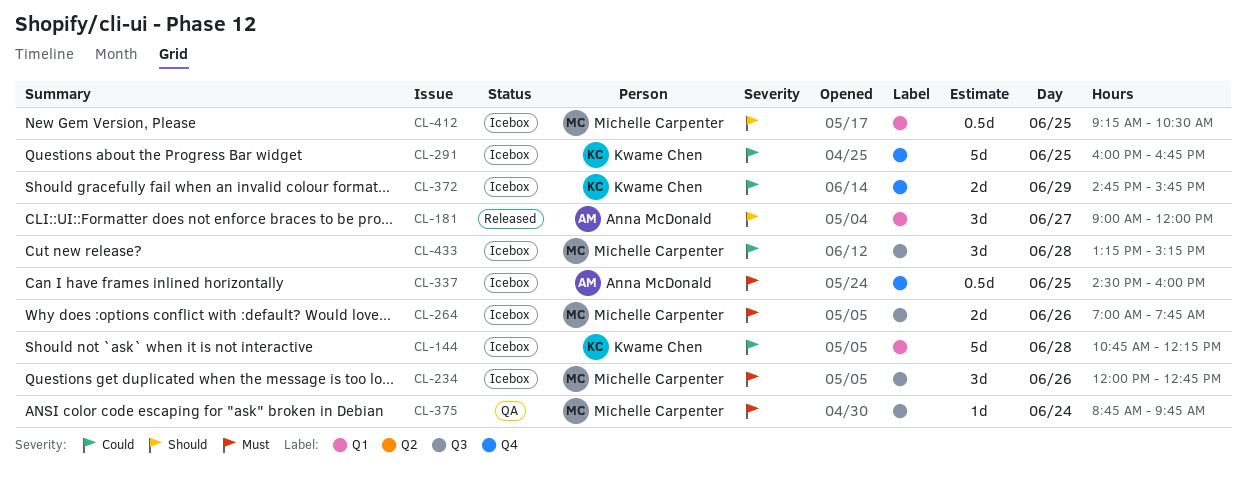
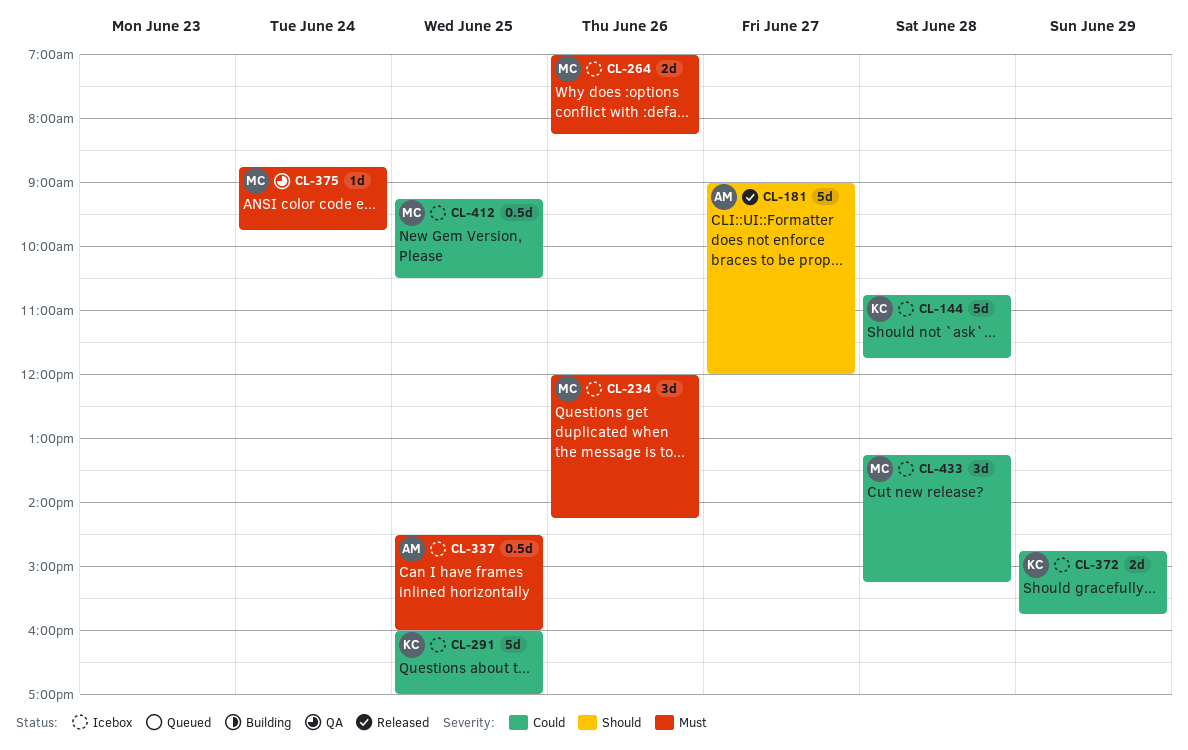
CL-144, ends: 12:15 -> 11:45
CL-181, estimate: 3d -> 5d
CL-234, ends: 12:45 -> 14:15
CL-264, ends: 07:45 -> 08:15
CL-291, ends: 16:45 -> 17:00
CL-412, priority: Should -> Could

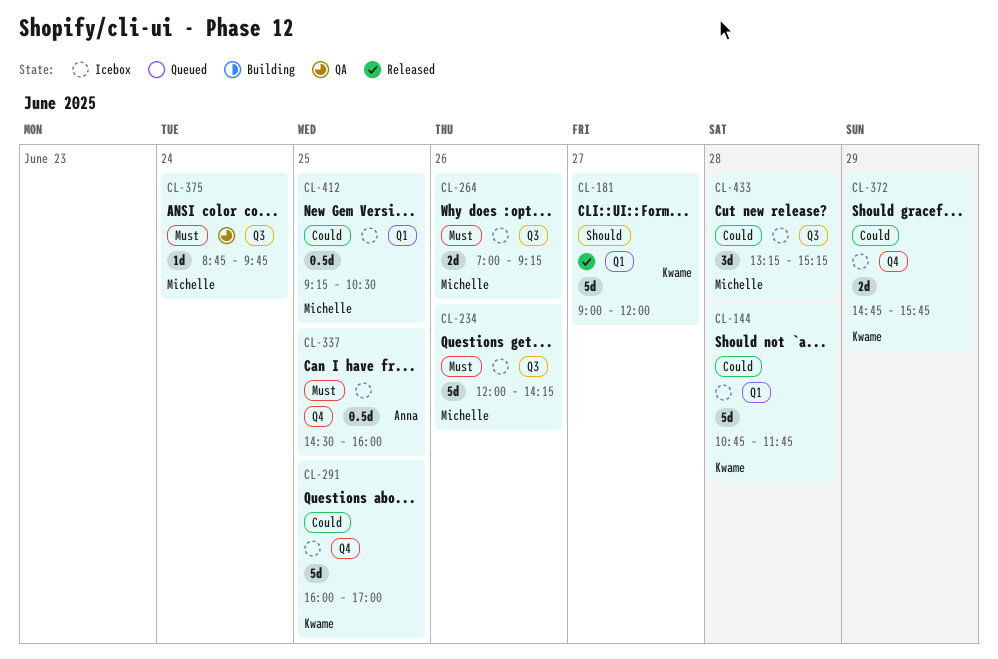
CL-181, owner: Anna -> Kwame
CL-234, estimate: 3d -> 5d
CL-264, ends: 08:15 -> 09:15

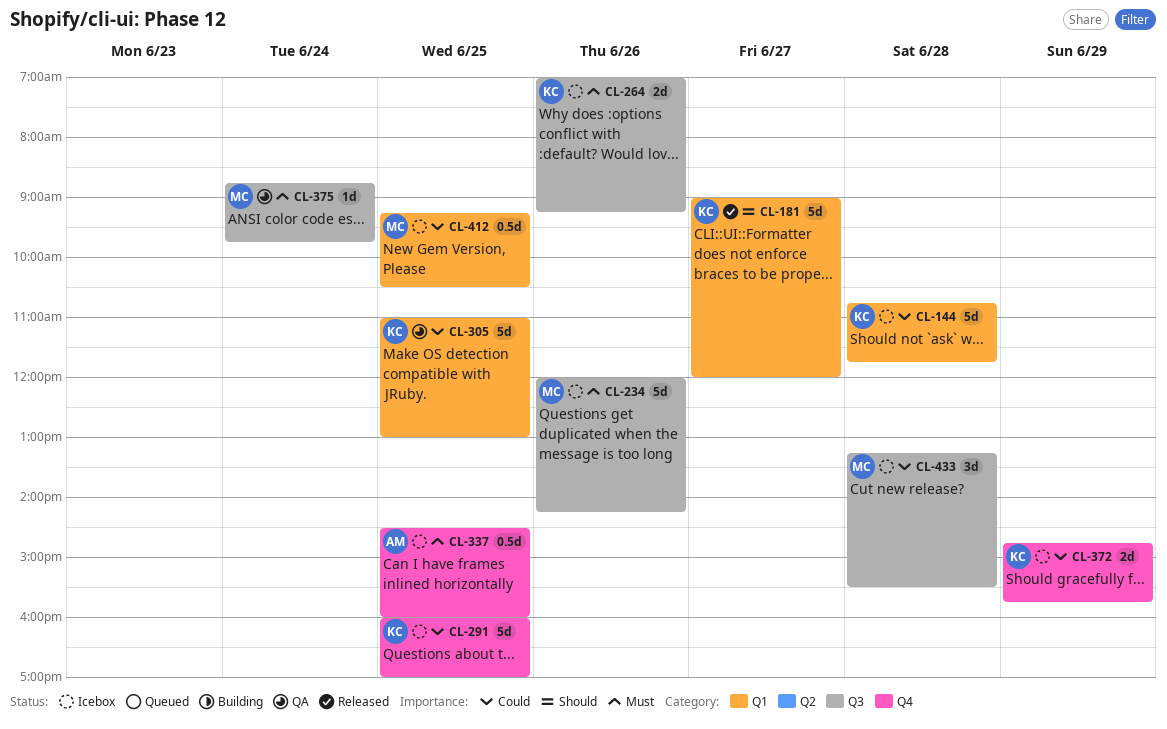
CL-264, owner: Michelle -> Kwame
CL-305: none -> present
CL-433, ends: 15:15 -> 15:30

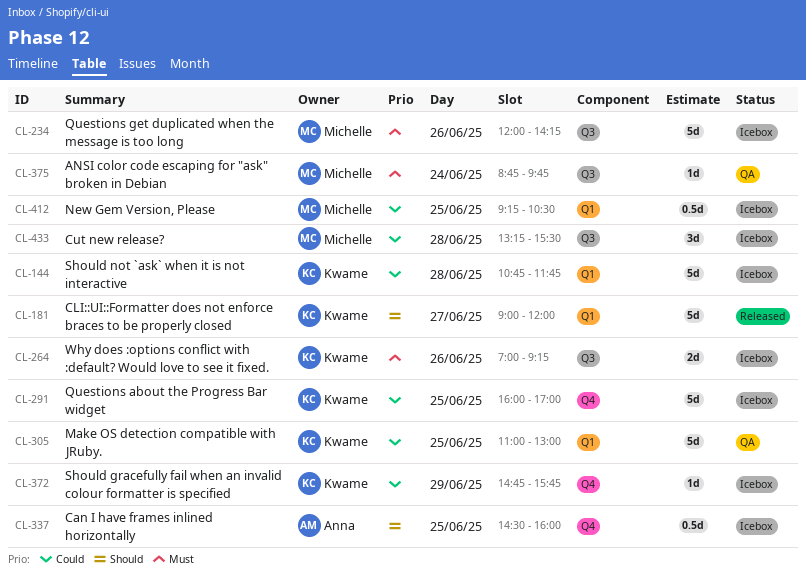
CL-337, priority: Must -> Should
CL-372, estimate: 2d -> 1d

